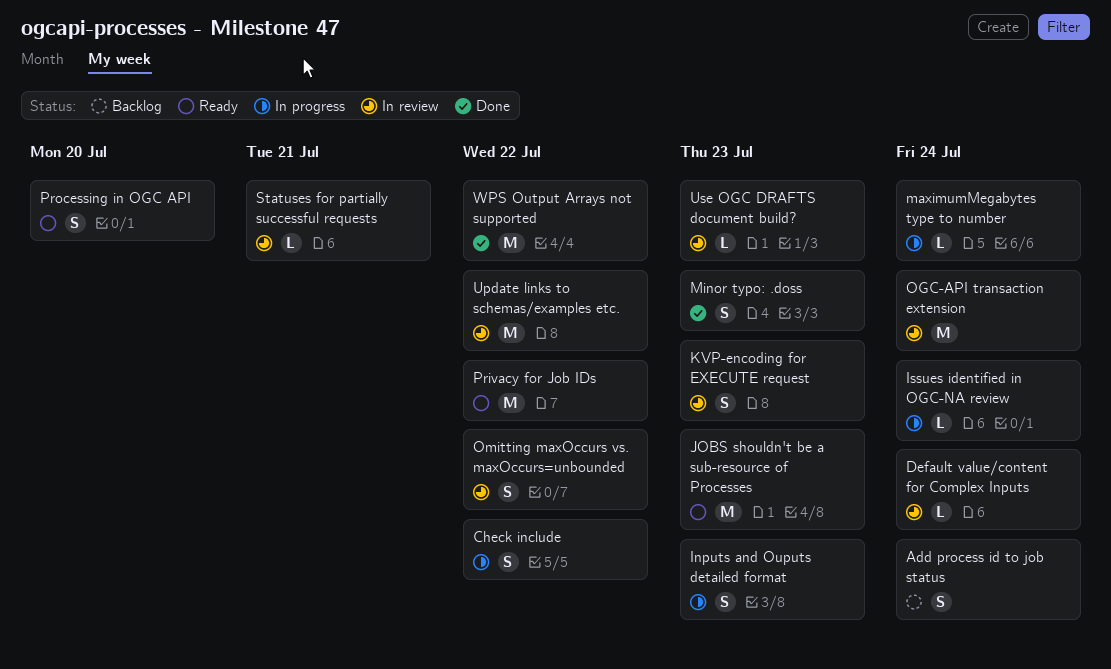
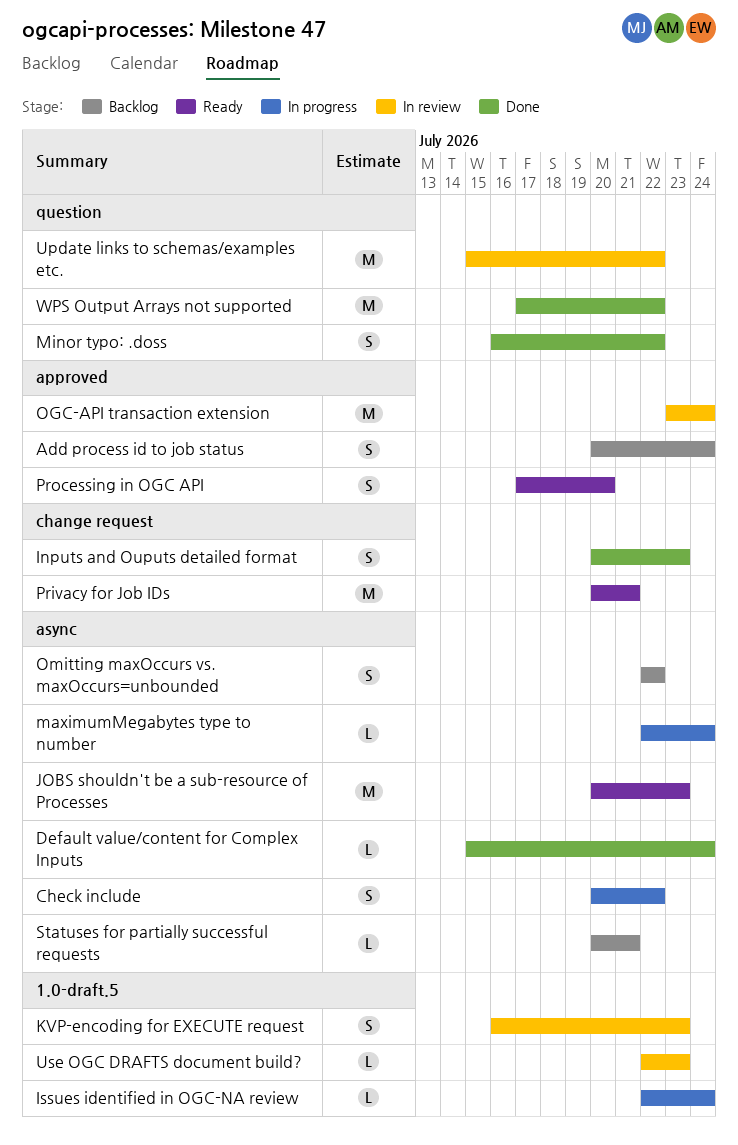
Default value/content for Complex Inputs, status: In review -> Done
Inputs and Ouputs detailed format, status: In progress -> Done
Minor typo: .doss, due: Jul 23 -> Jul 22
Omitting maxOccurs vs. maxOccurs=unbounded, status: In review -> Backlog
Privacy for Job IDs, due: Jul 22 -> Jul 21
Statuses for partially successful requests, status: In review -> Backlog

